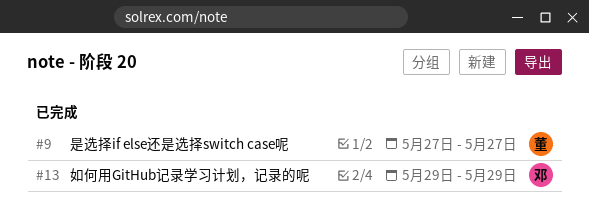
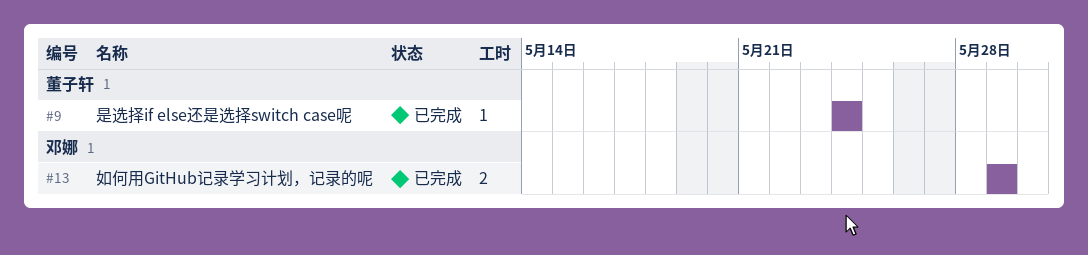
#9, start: May 27 -> May 24
#9, due: May 27 -> May 24

